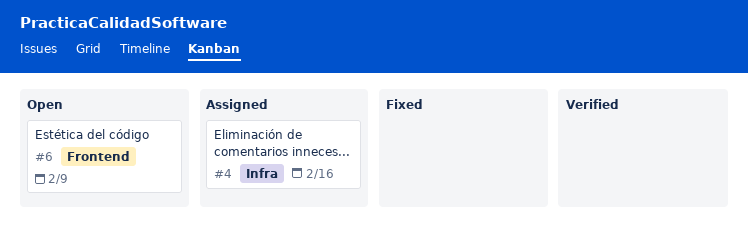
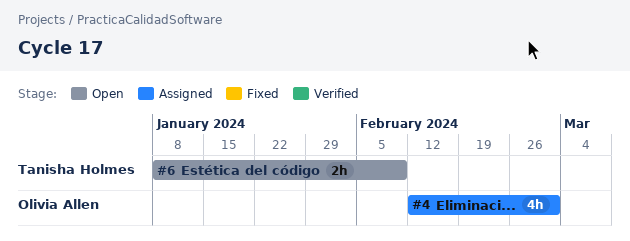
#4, due: Feb 16 -> Mar 1

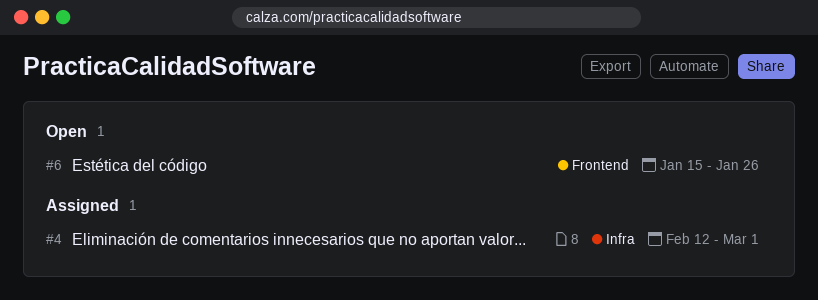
#6, start: Jan 8 -> Jan 15
#6, due: Feb 9 -> Jan 26

